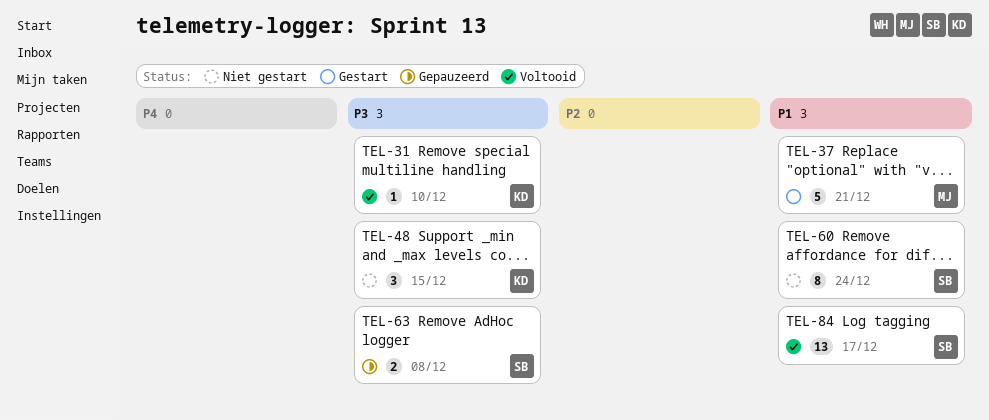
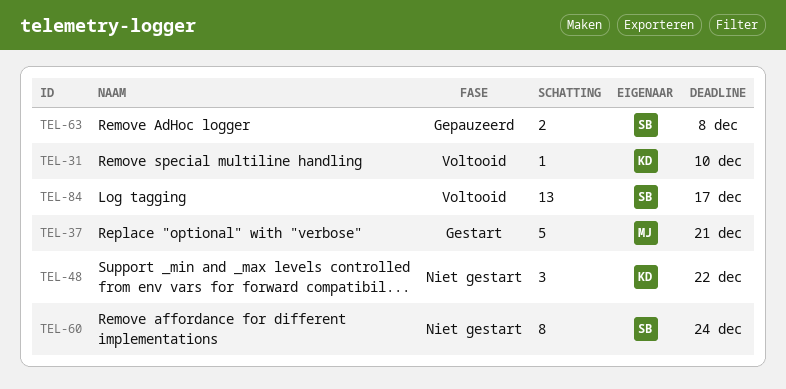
TEL-48, due: Dec 15 -> Dec 22

